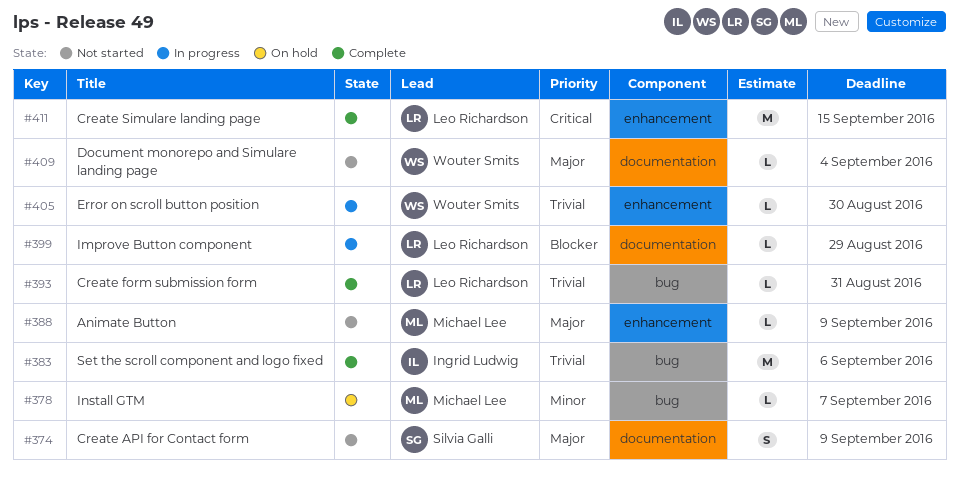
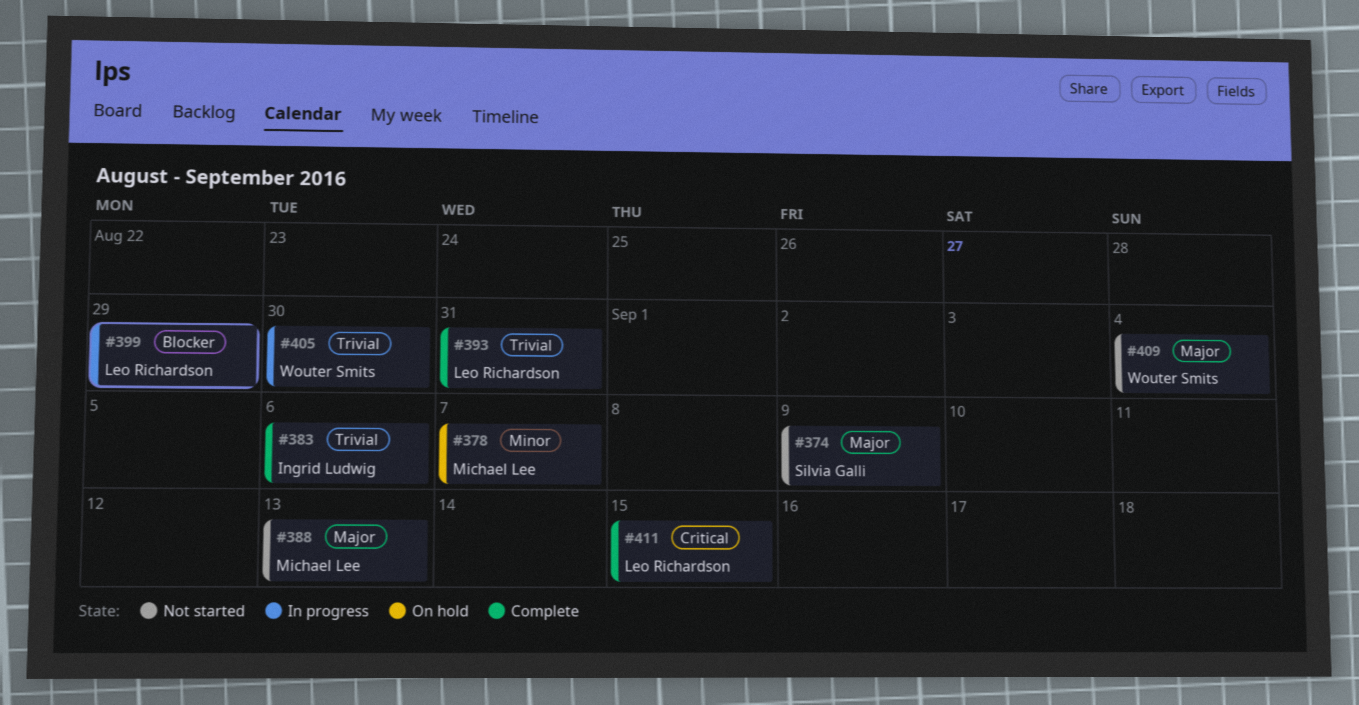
#388, due: Sep 9 -> Sep 13

